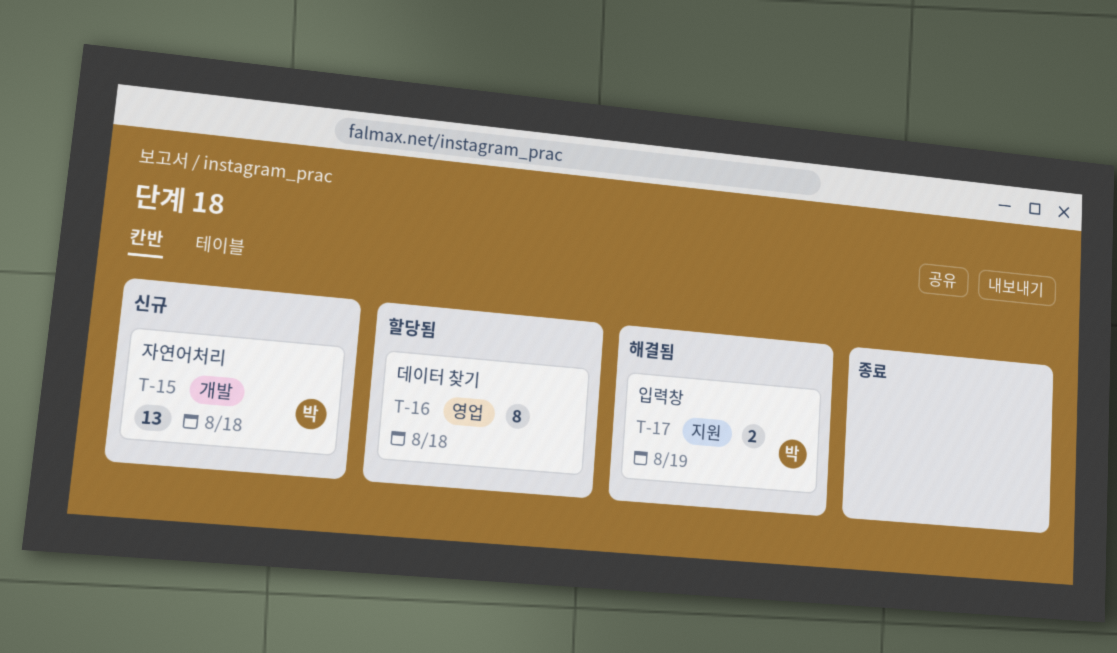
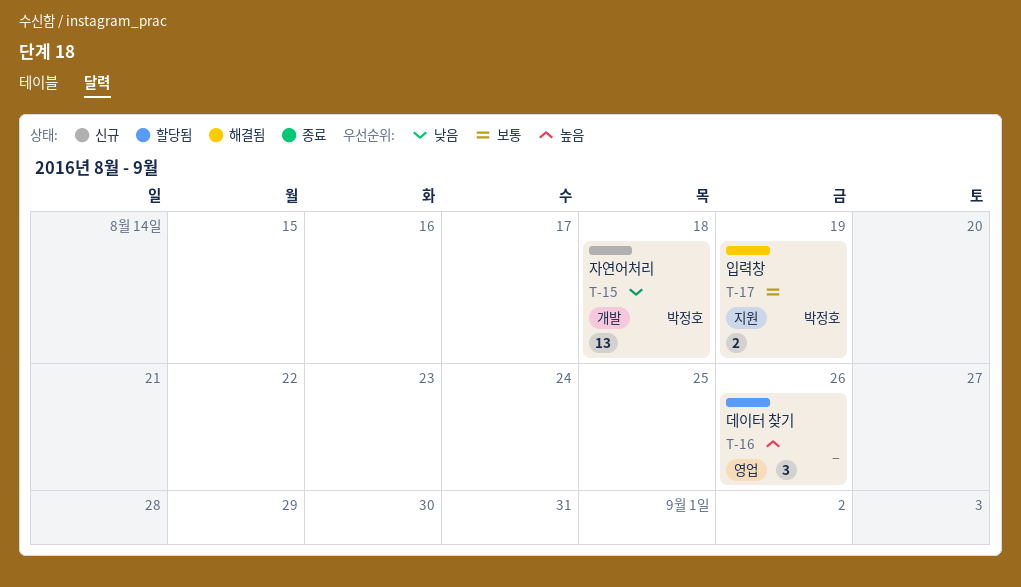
T-16, estimate: 8 -> 3
T-16, due: Aug 18 -> Aug 26

